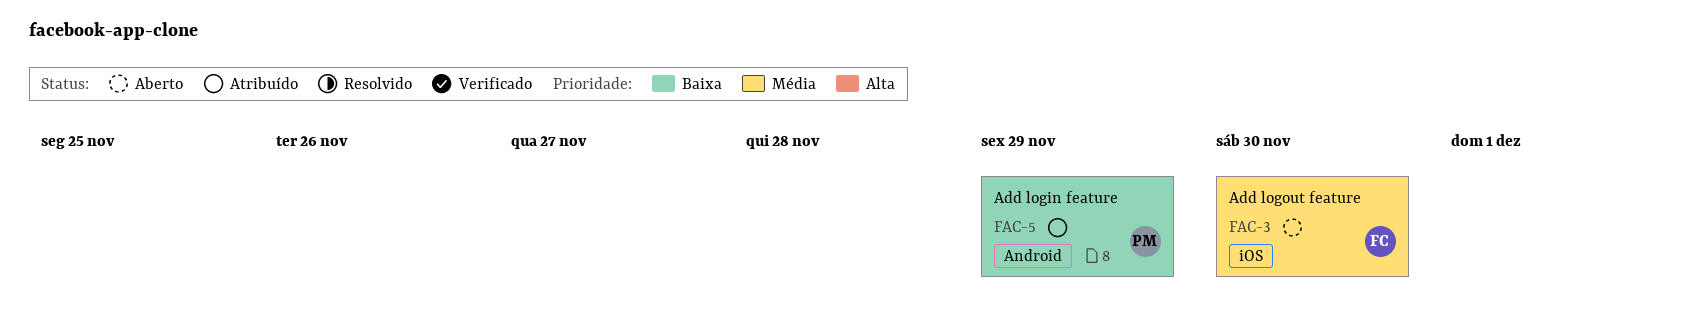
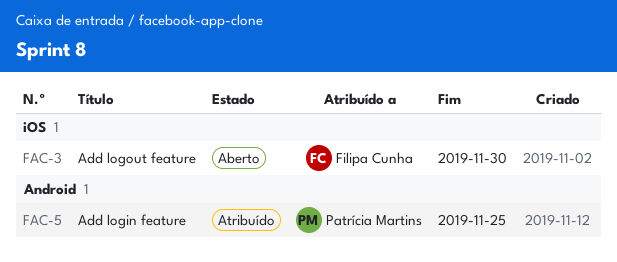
FAC-5, due: Nov 29 -> Nov 25

